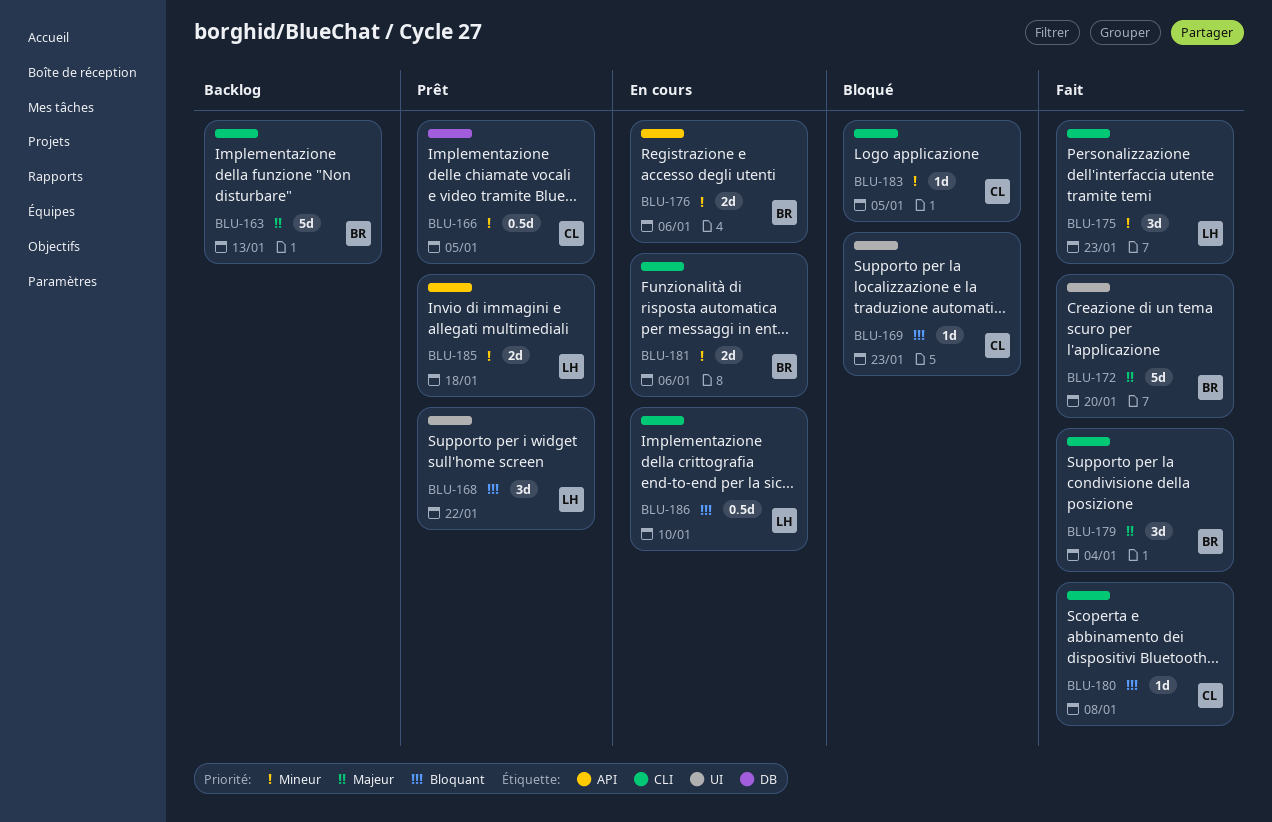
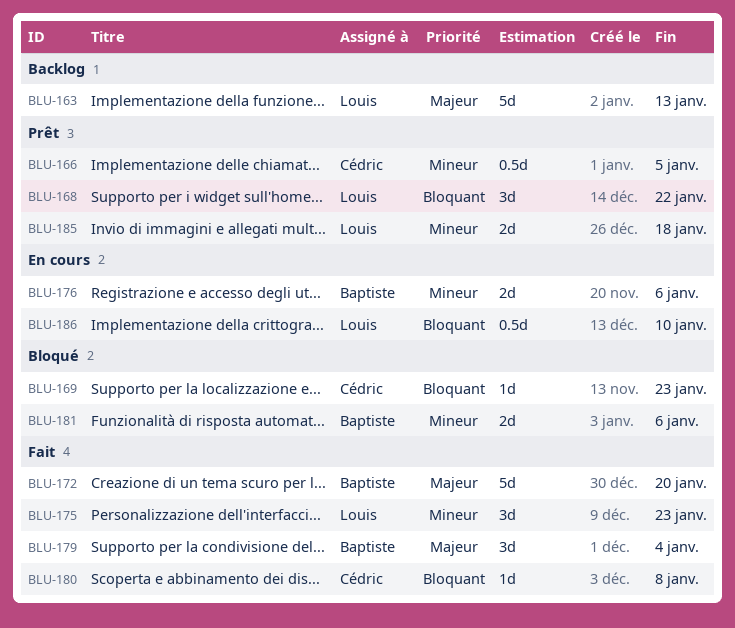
BLU-163, owner: Baptiste -> Louis
BLU-181, status: En cours -> Bloqué
BLU-183: present -> none

